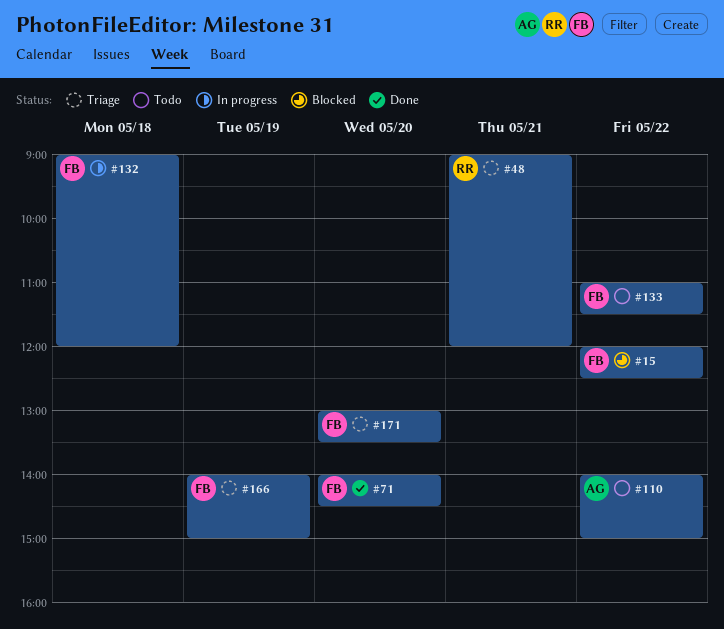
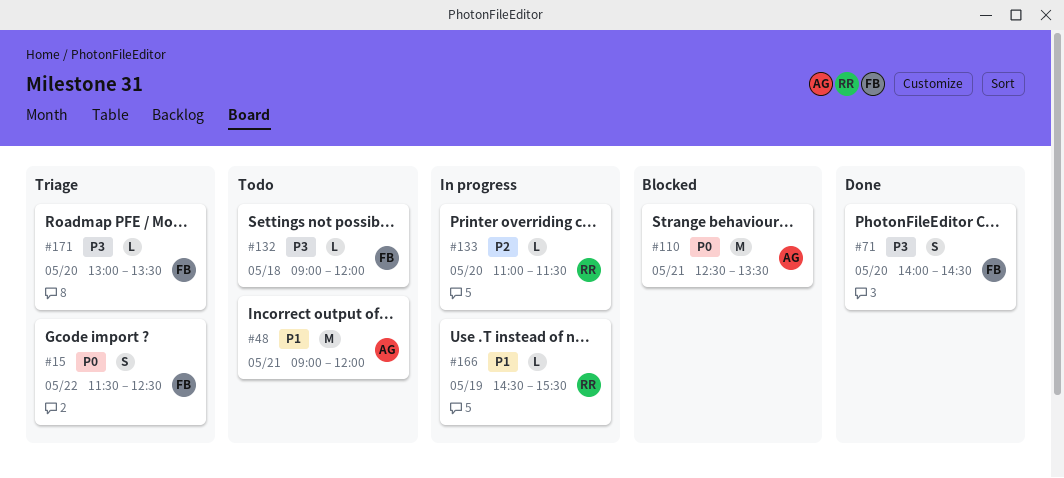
#15, status: Blocked -> Triage
#15, begins: 12:00 -> 11:30
#48, status: Triage -> Todo
#48, owner: RR -> AG
#110, status: Todo -> Blocked
#110, day: May 22 -> May 21
#110, begins: 14:00 -> 12:30
#110, ends: 15:00 -> 13:30
#132, status: In progress -> Todo
#133, status: Todo -> In progress
#133, owner: FB -> RR
#133, day: May 22 -> May 20
#166, status: Triage -> In progress
#166, owner: FB -> RR
#166, begins: 14:00 -> 14:30
#166, ends: 15:00 -> 15:30

